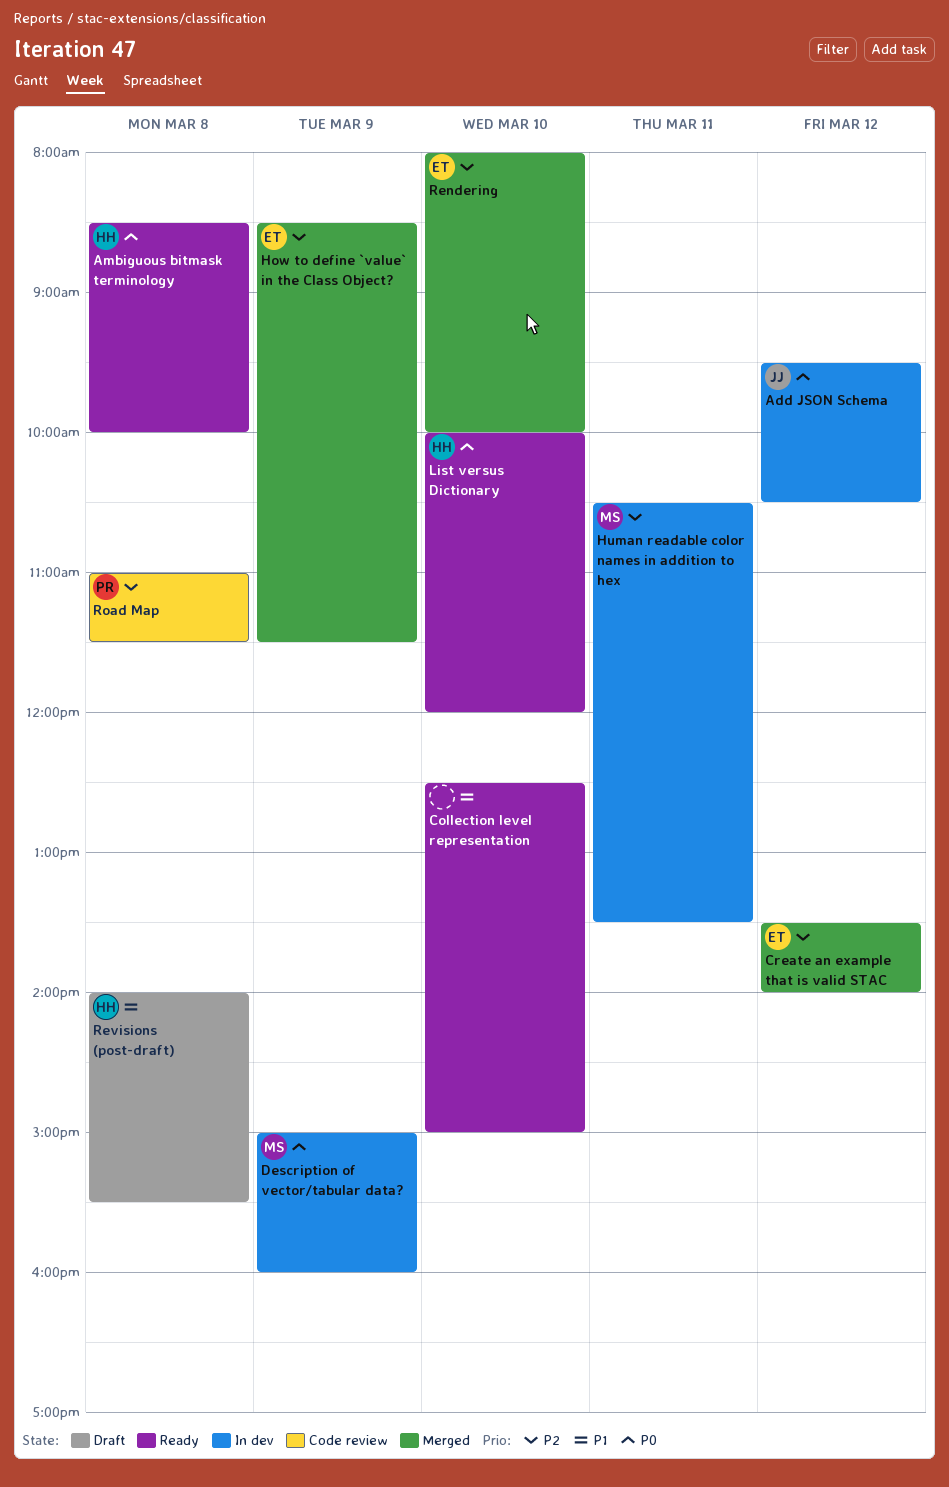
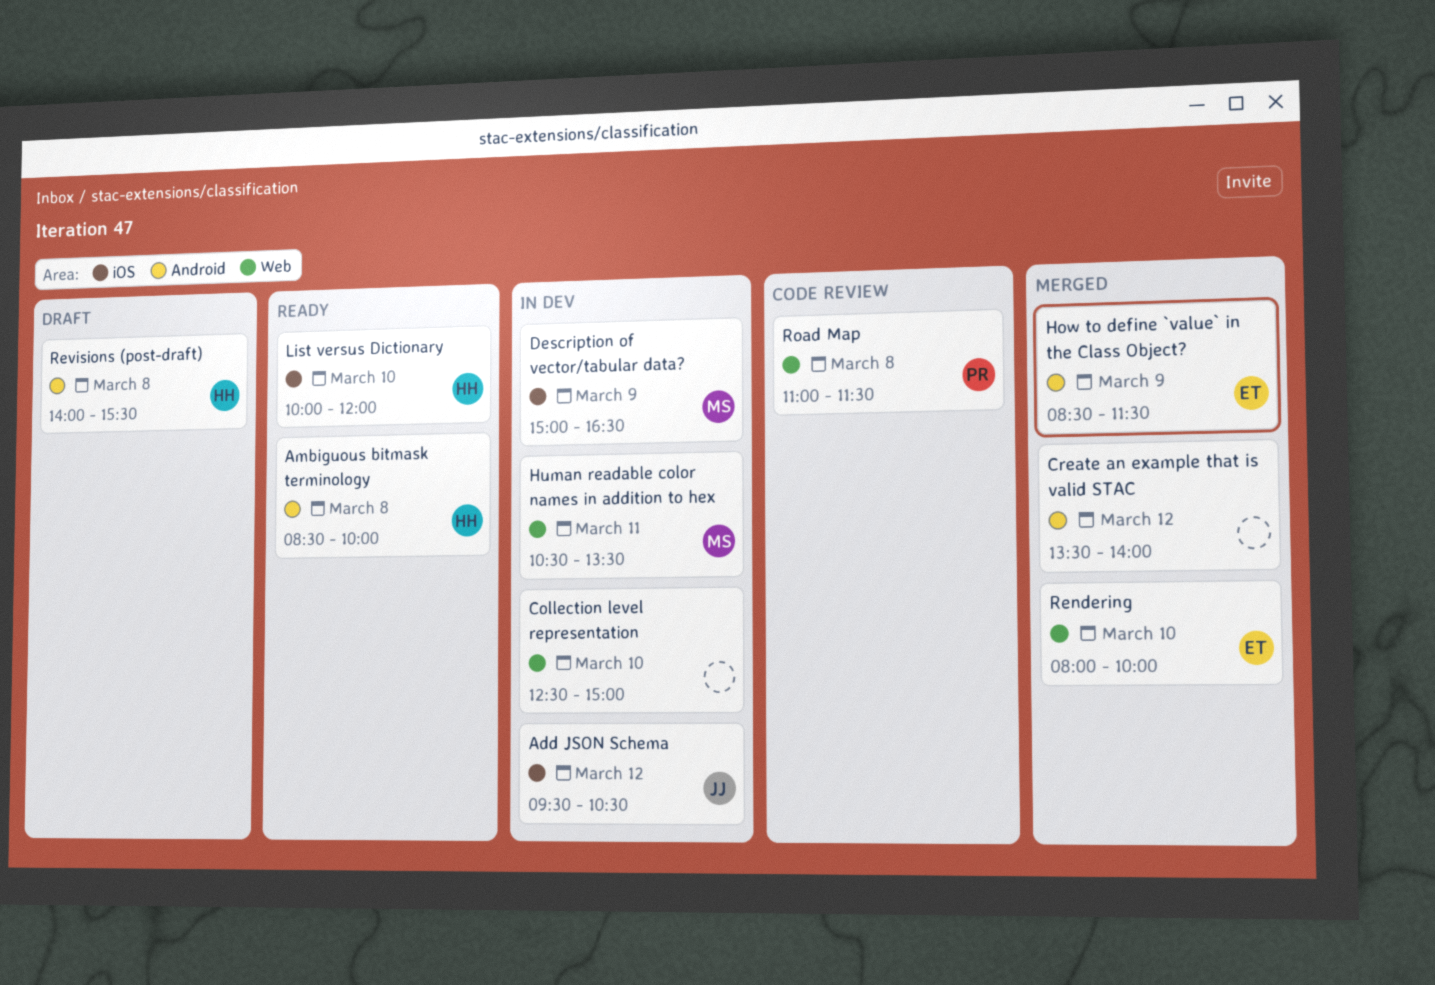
Collection level representation, status: Ready -> In dev
Create an example that is valid STAC, owner: ET -> none
Description of vector/tabular data?, ends: 16:00 -> 16:30

